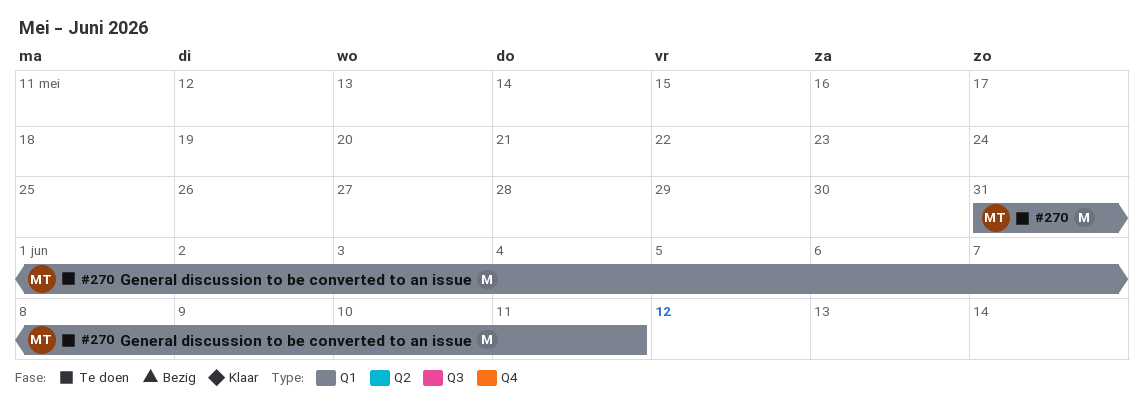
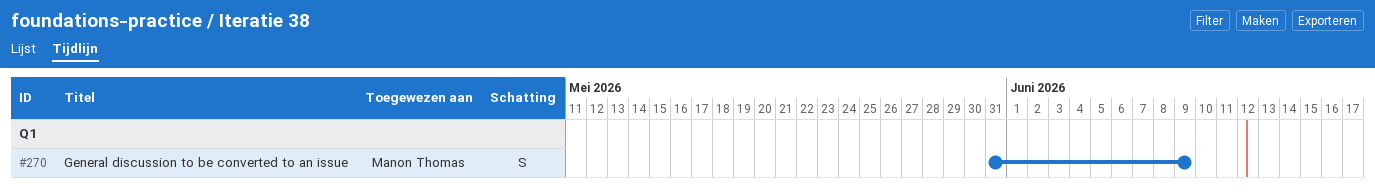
#270, estimate: M -> S
#270, due: Jun 11 -> Jun 9

